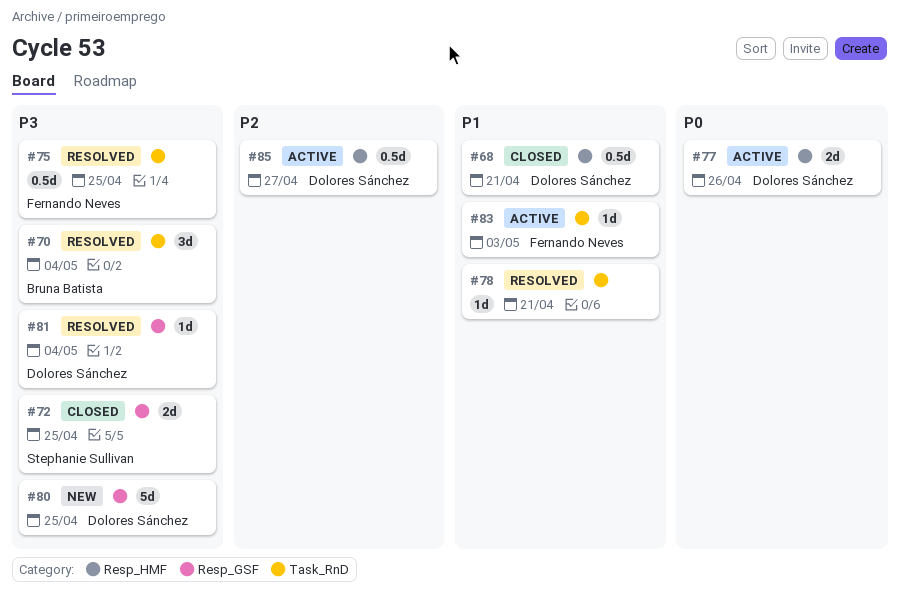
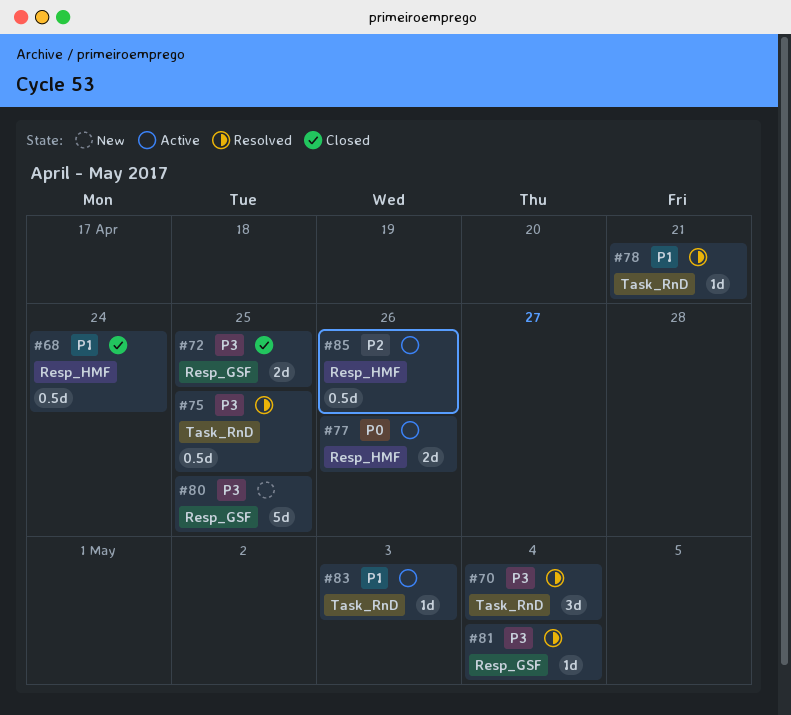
#68, due: Apr 21 -> Apr 24
#85, due: Apr 27 -> Apr 26

